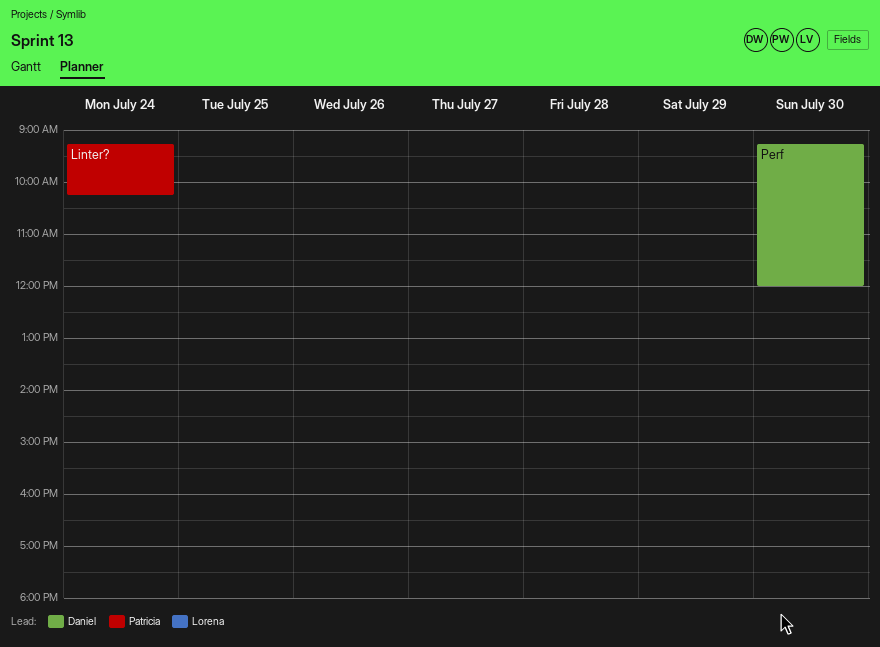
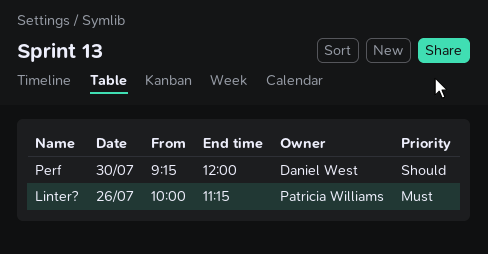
Linter?, day: Jul 24 -> Jul 26
Linter?, begins: 09:15 -> 10:00
Linter?, ends: 10:15 -> 11:15

